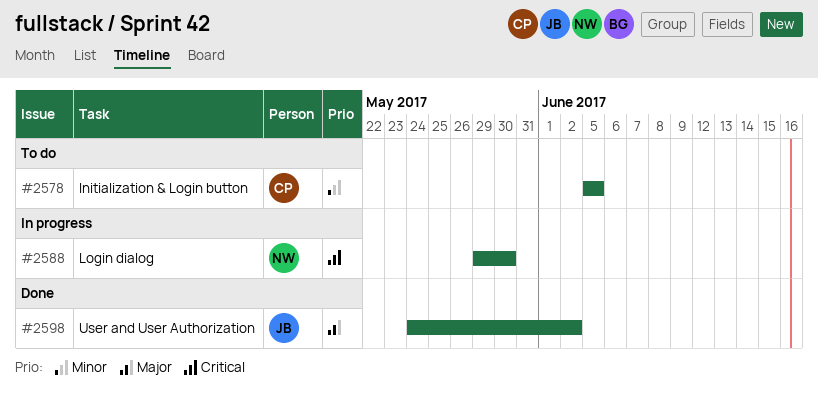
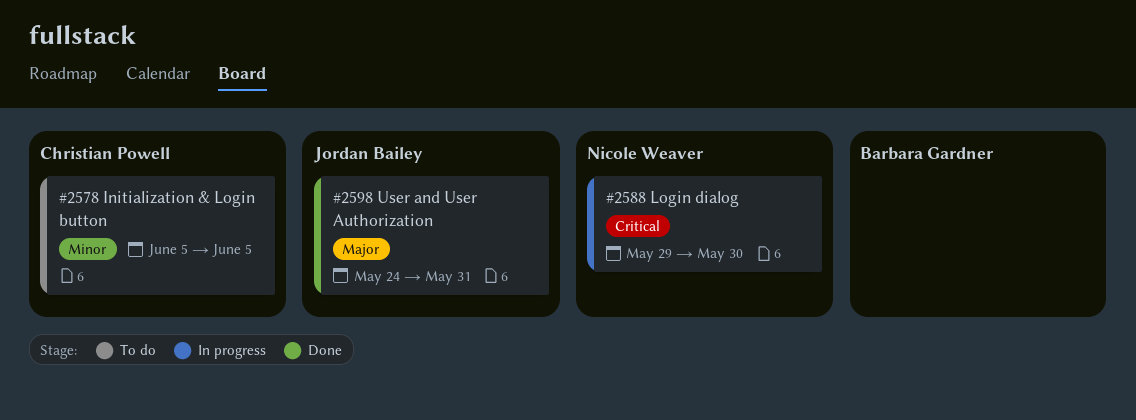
#2598, due: Jun 2 -> May 31

